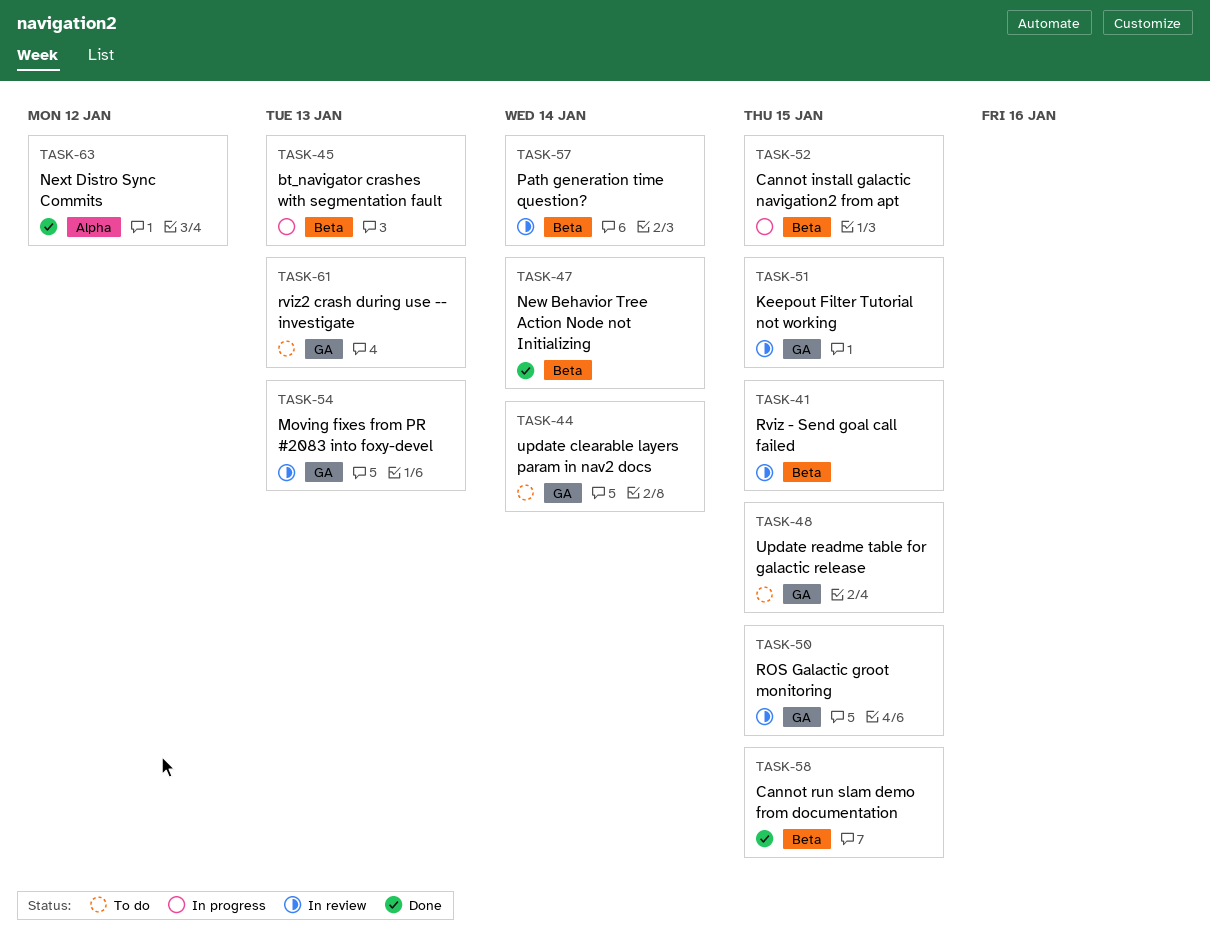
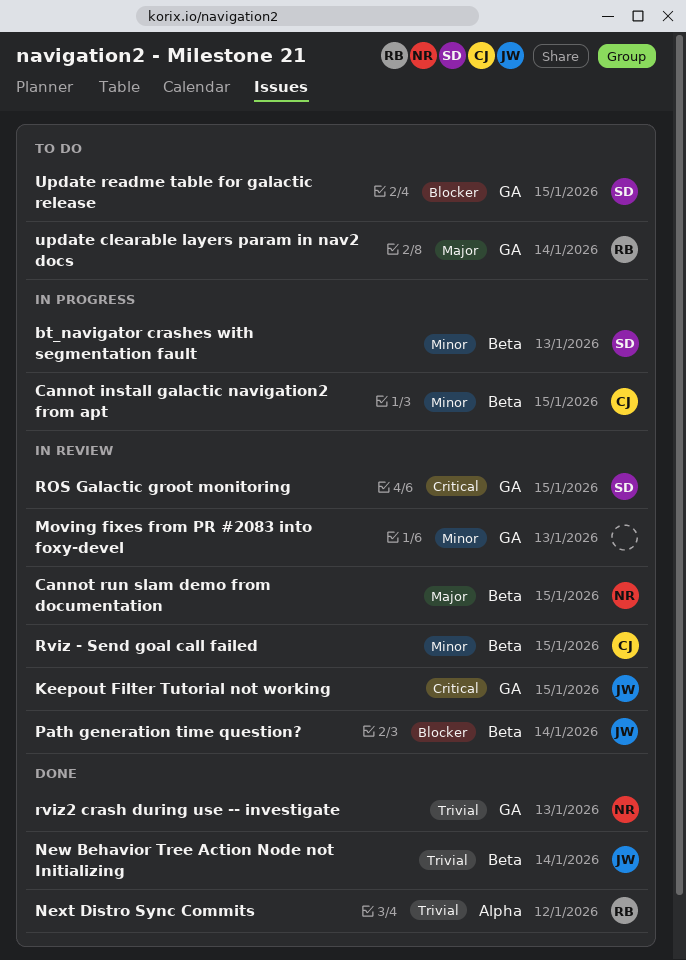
Cannot run slam demo from documentation, status: Done -> In review
rviz2 crash during use -- investigate, status: To do -> Done

